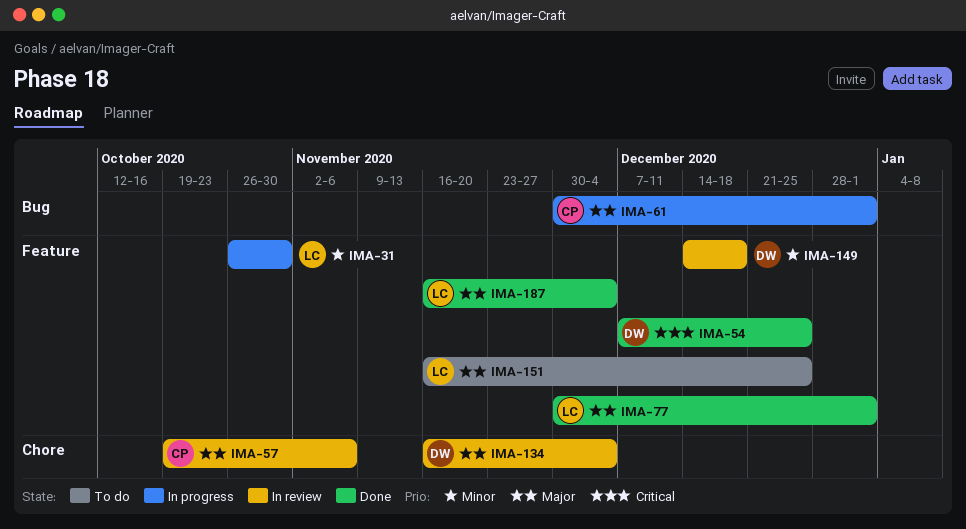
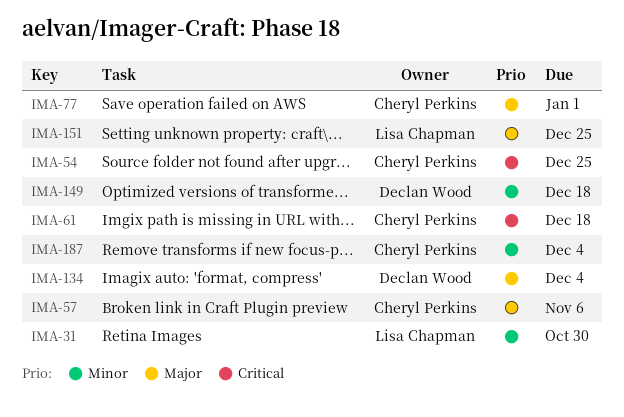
IMA-54, owner: Declan Wood -> Cheryl Perkins
IMA-61, priority: Major -> Critical
IMA-61, due: Jan 1 -> Dec 18
IMA-77, owner: Lisa Chapman -> Cheryl Perkins
IMA-187, owner: Lisa Chapman -> Cheryl Perkins
IMA-187, priority: Major -> Minor

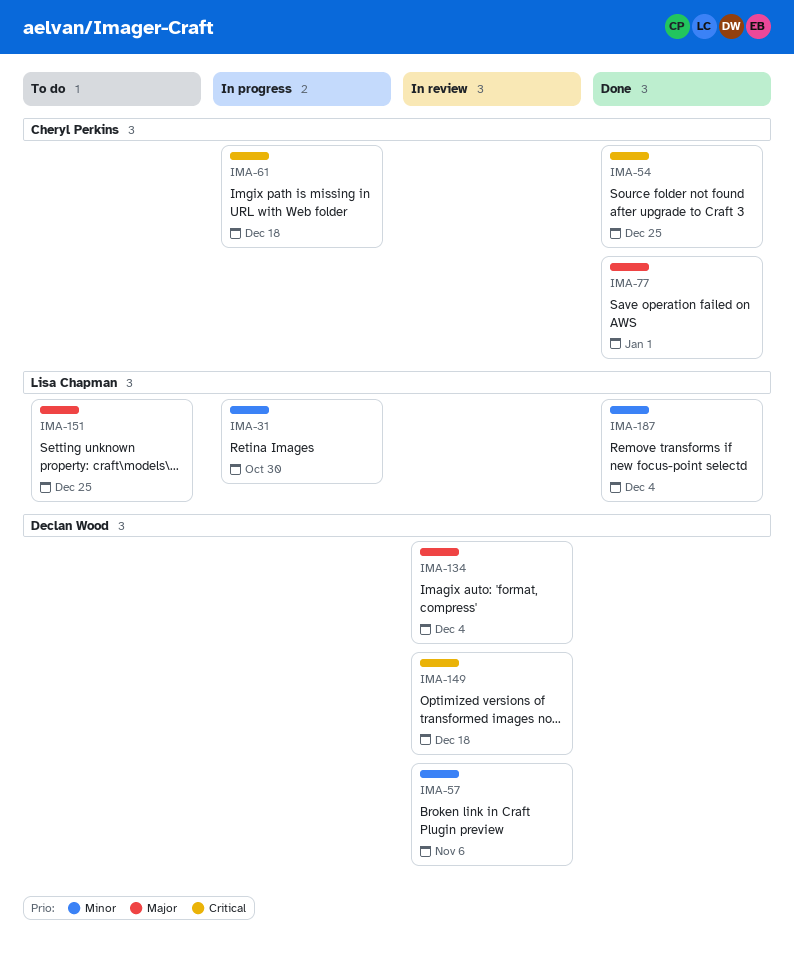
IMA-57, owner: Cheryl Perkins -> Declan Wood
IMA-57, priority: Major -> Minor
IMA-149, priority: Minor -> Critical
IMA-187, owner: Cheryl Perkins -> Lisa Chapman

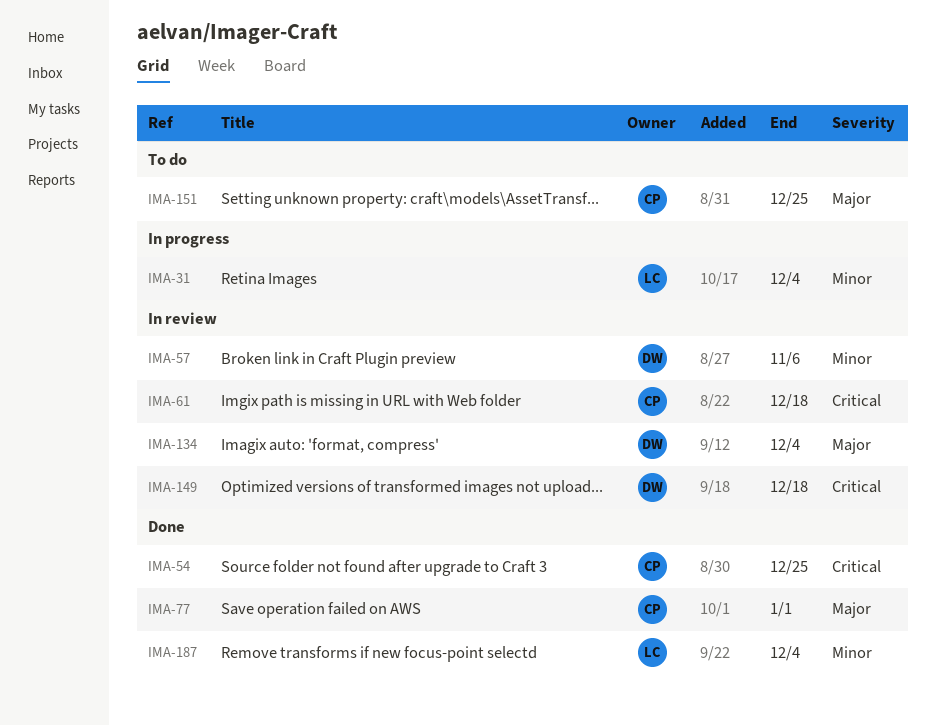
IMA-31, due: Oct 30 -> Dec 4
IMA-61, status: In progress -> In review
IMA-151, owner: Lisa Chapman -> Cheryl Perkins

